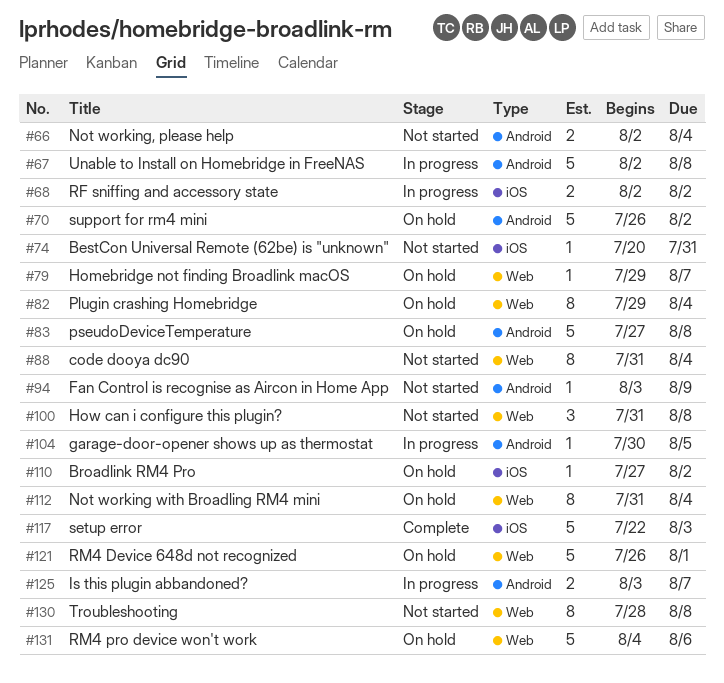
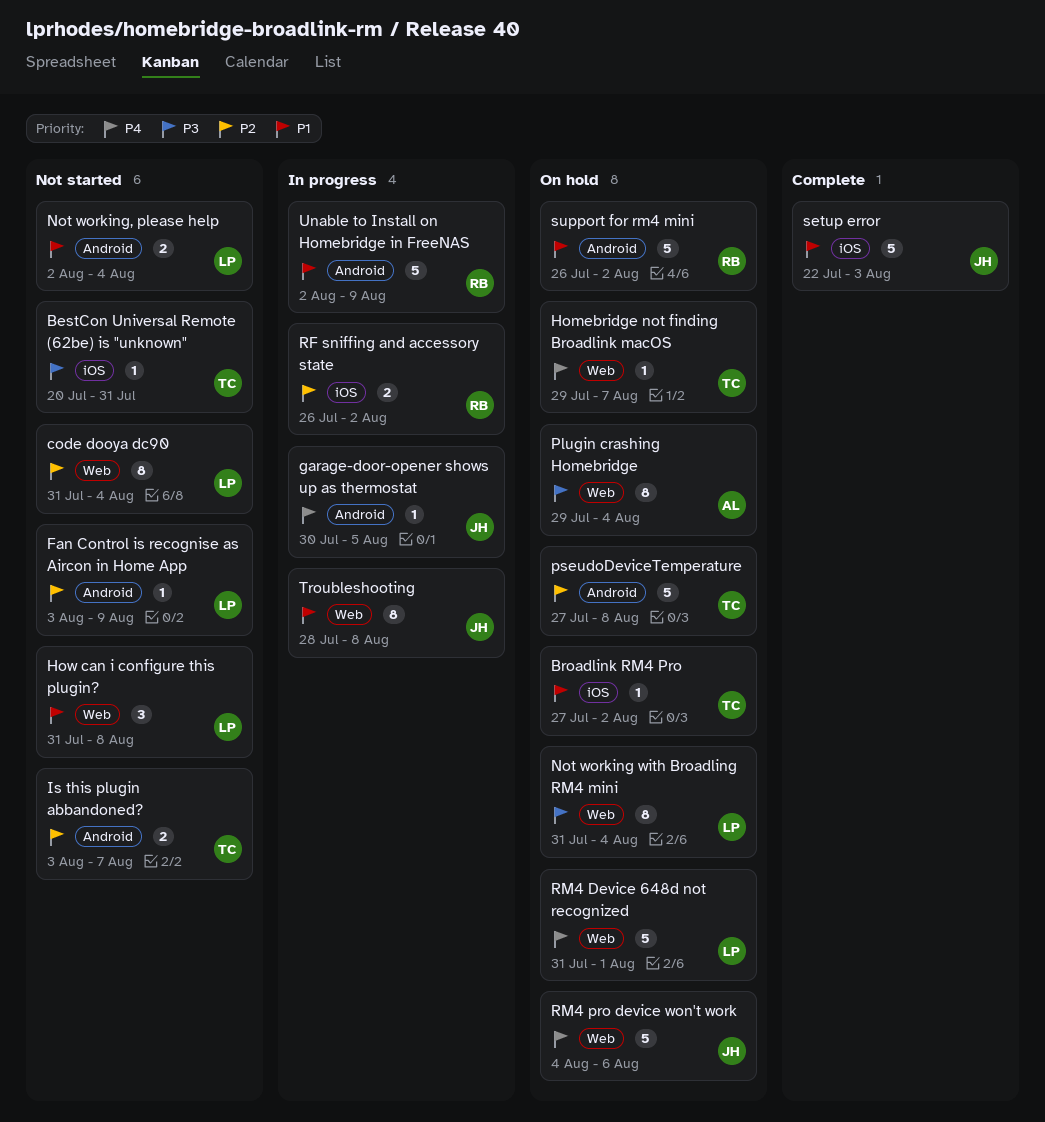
Is this plugin abbandoned?, status: In progress -> Not started
RF sniffing and accessory state, start: Aug 2 -> Jul 26
RM4 Device 648d not recognized, start: Jul 26 -> Jul 31
Troubleshooting, status: Not started -> In progress
Unable to Install on Homebridge in FreeNAS, due: Aug 8 -> Aug 9

